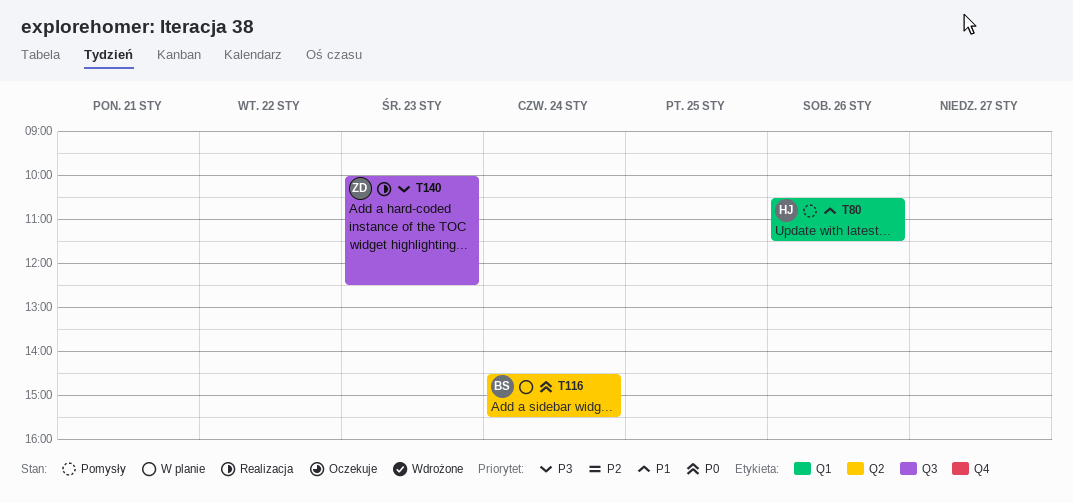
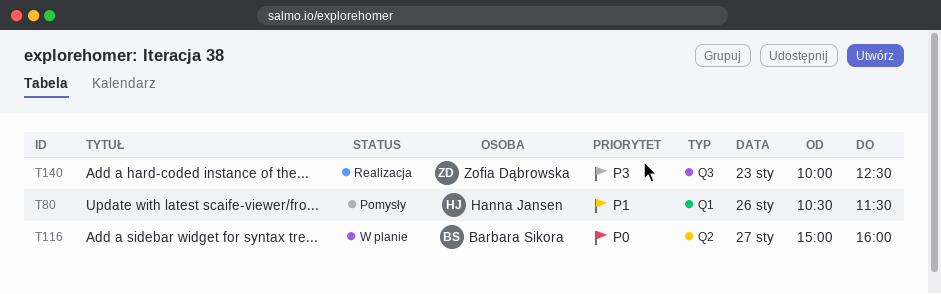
T116, day: Jan 24 -> Jan 27
T116, begins: 14:30 -> 15:00
T116, ends: 15:30 -> 16:00

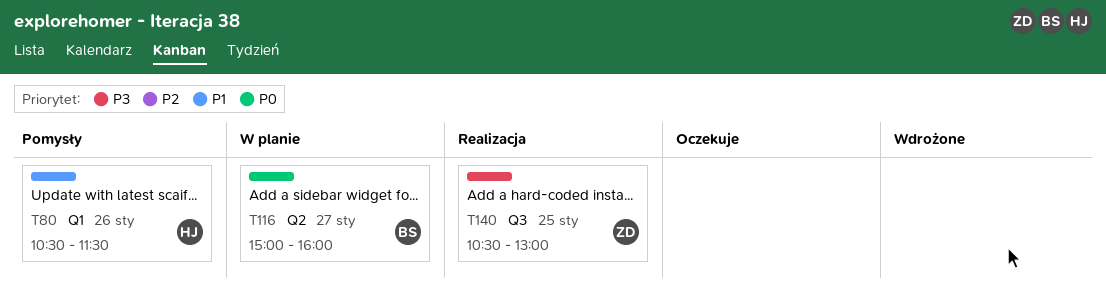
T140, day: Jan 23 -> Jan 25
T140, begins: 10:00 -> 10:30
T140, ends: 12:30 -> 13:00

